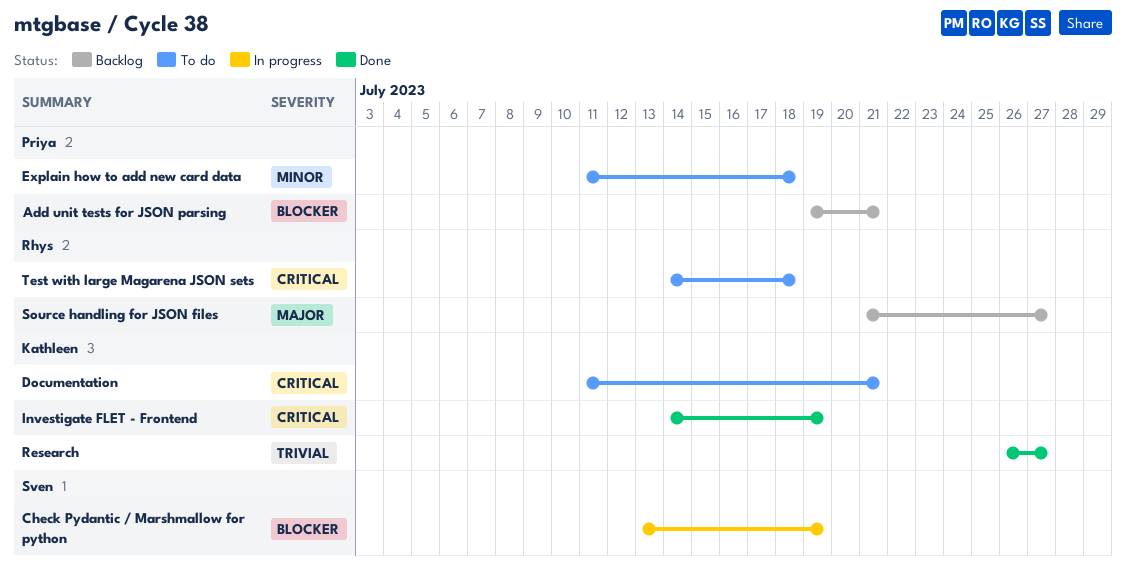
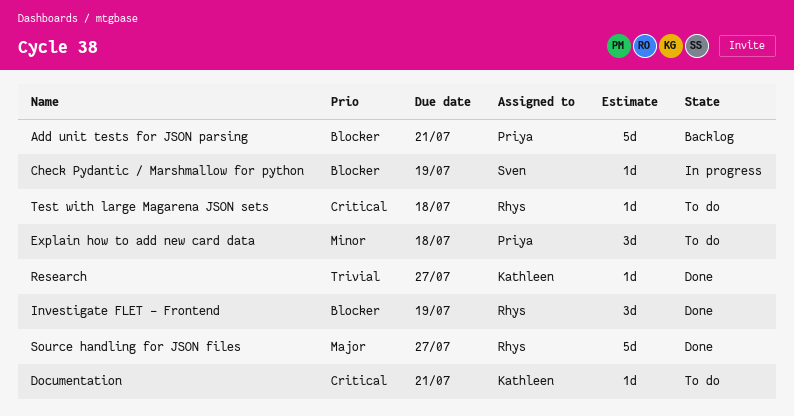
Investigate FLET - Frontend, owner: Kathleen -> Rhys
Investigate FLET - Frontend, priority: Critical -> Blocker
Source handling for JSON files, status: Backlog -> Done

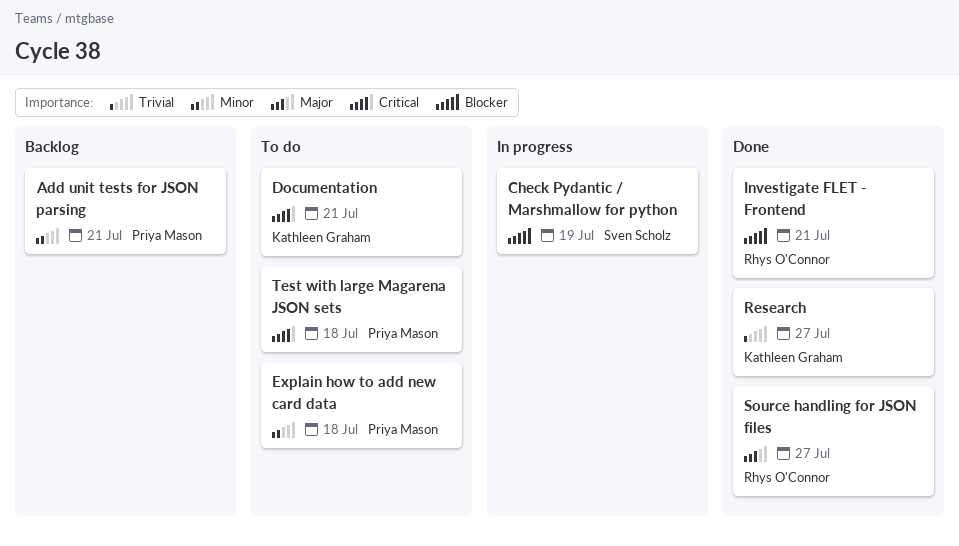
Add unit tests for JSON parsing, priority: Blocker -> Minor
Investigate FLET - Frontend, due: Jul 19 -> Jul 21
Test with large Magarena JSON sets, owner: Rhys O'Connor -> Priya Mason

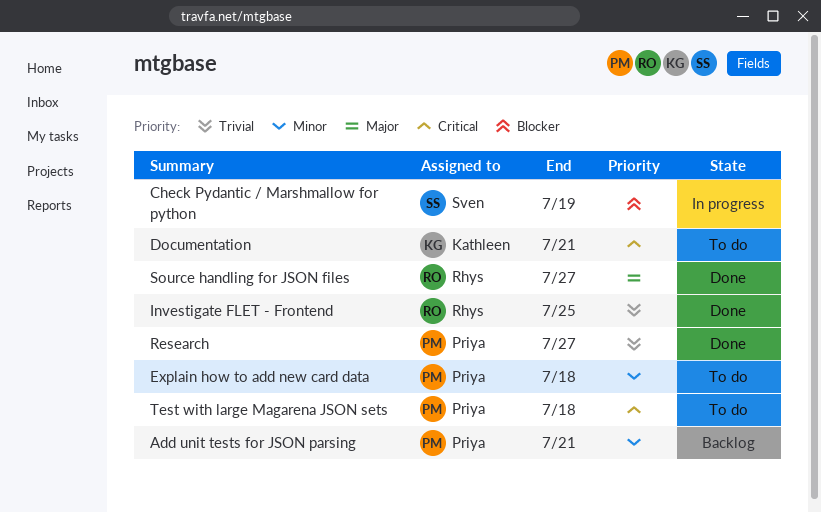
Investigate FLET - Frontend, priority: Blocker -> Trivial
Investigate FLET - Frontend, due: Jul 21 -> Jul 25
Research, owner: Kathleen Graham -> Priya Mason

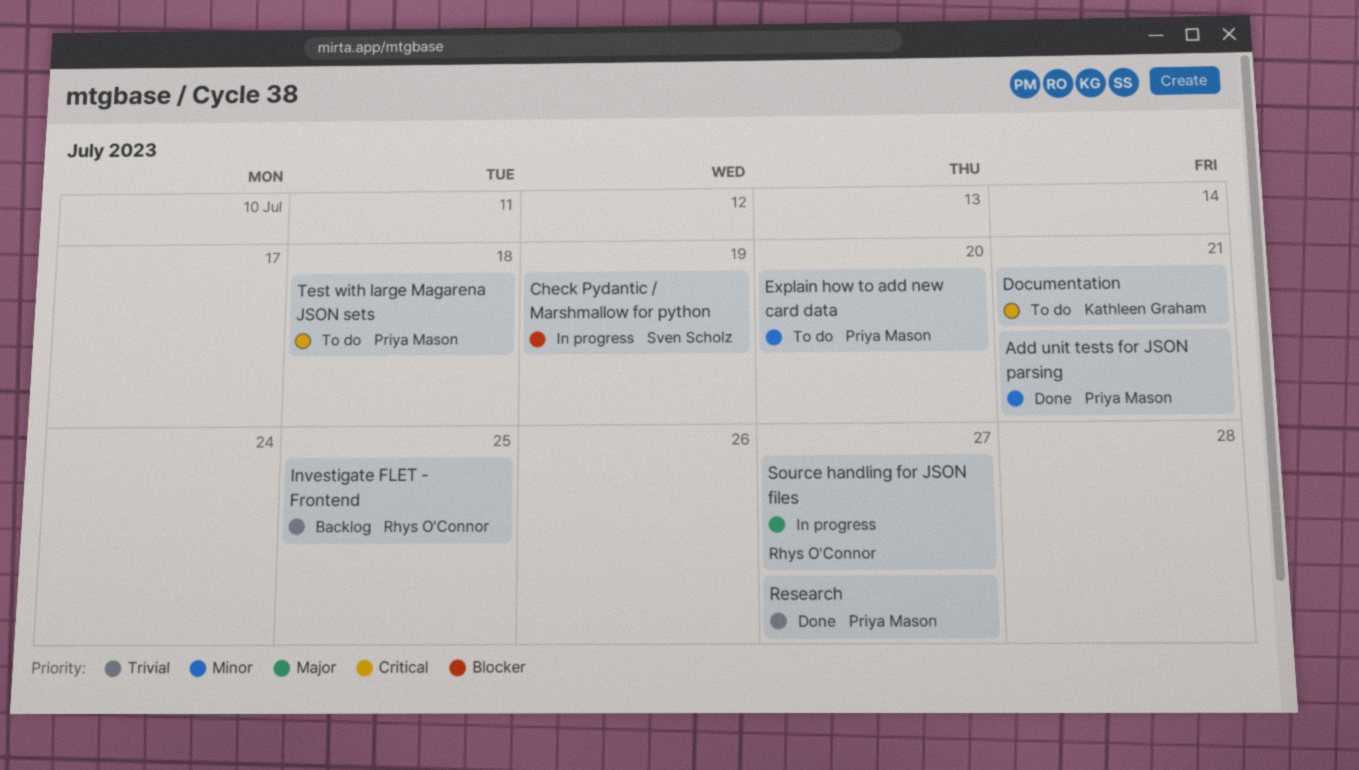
Add unit tests for JSON parsing, status: Backlog -> Done
Explain how to add new card data, due: Jul 18 -> Jul 20
Investigate FLET - Frontend, status: Done -> Backlog
Source handling for JSON files, status: Done -> In progress

